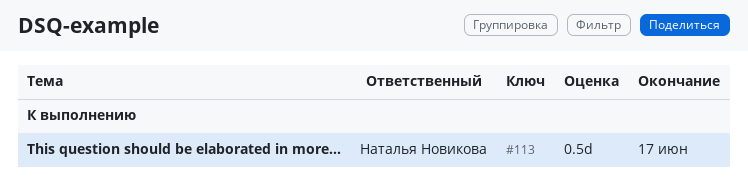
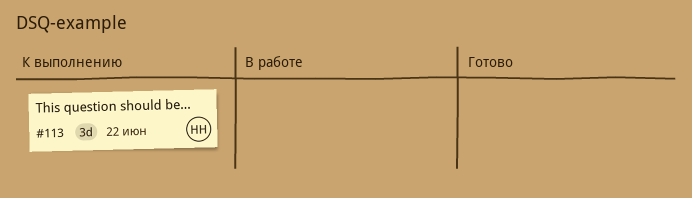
#113, estimate: 0.5d -> 3d
#113, due: Jun 17 -> Jun 22

